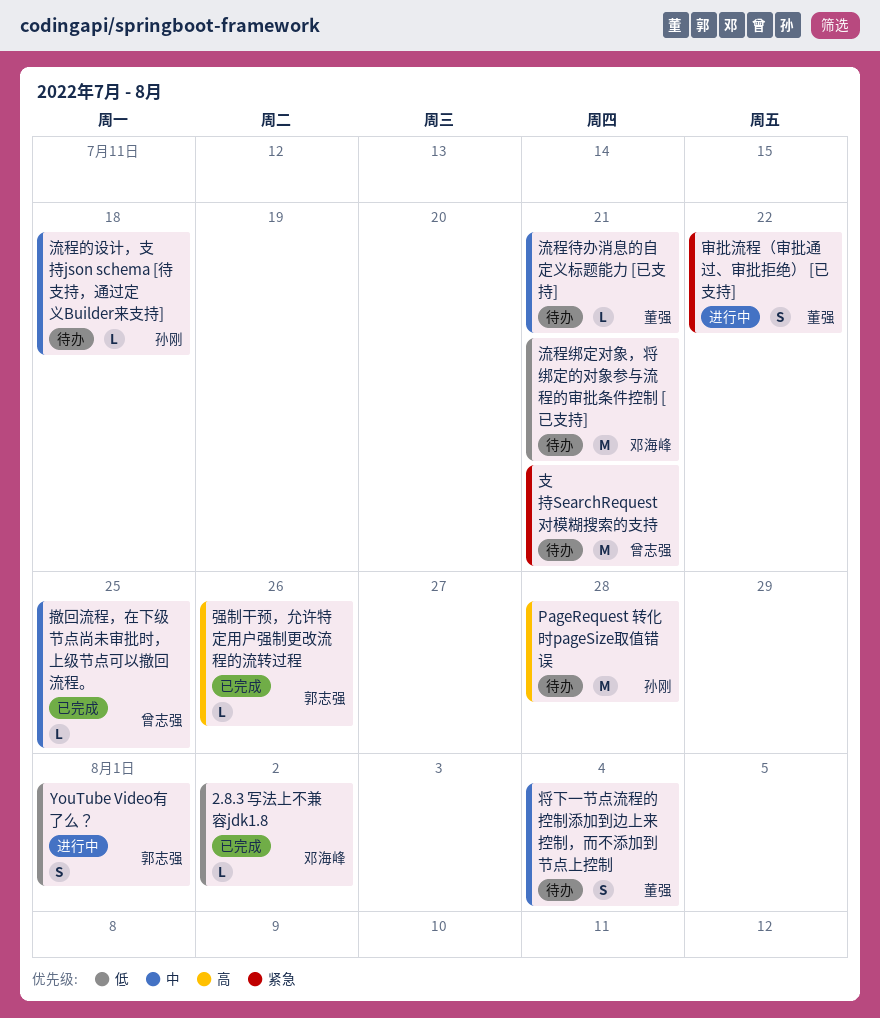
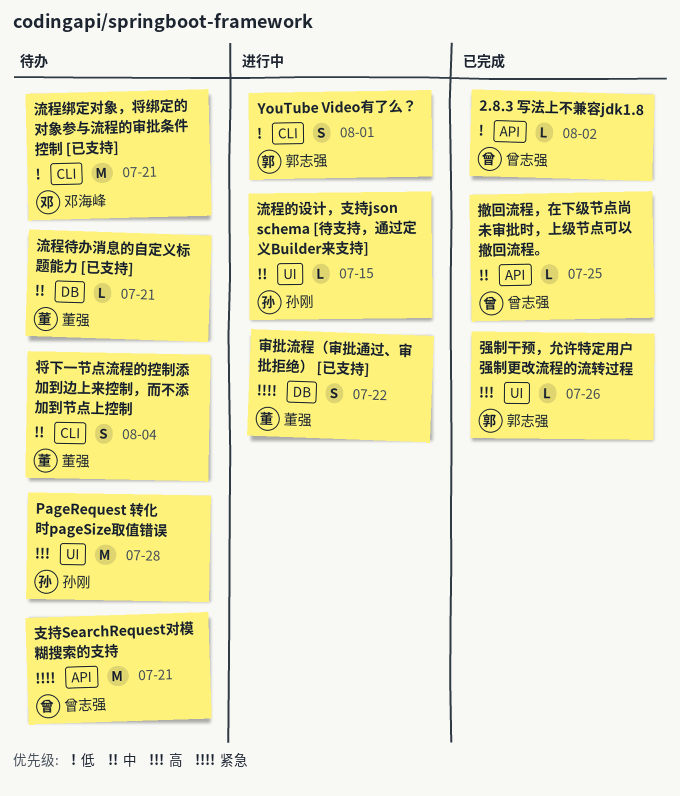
2.8.3 写法上不兼容jdk1.8, owner: 邓海峰 -> 曾志强
流程的设计，支持json schema [待支持，通过定义Builder来支持], status: 待办 -> 进行中
流程的设计，支持json schema [待支持，通过定义Builder来支持], due: Jul 18 -> Jul 15

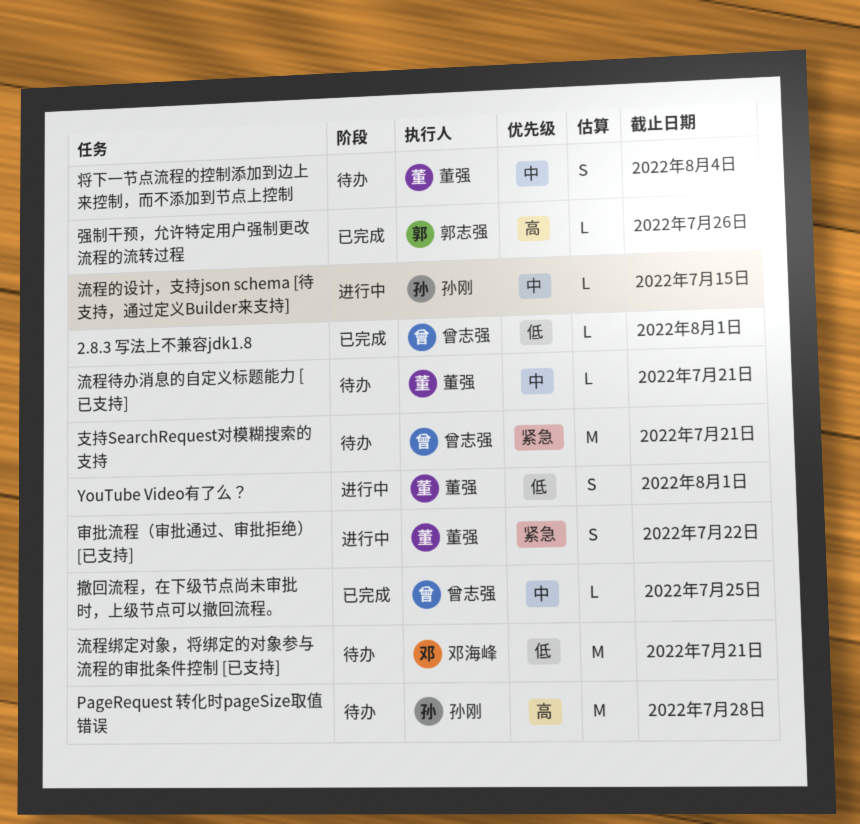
2.8.3 写法上不兼容jdk1.8, due: Aug 2 -> Aug 1
YouTube Video有了么？, owner: 郭志强 -> 董强

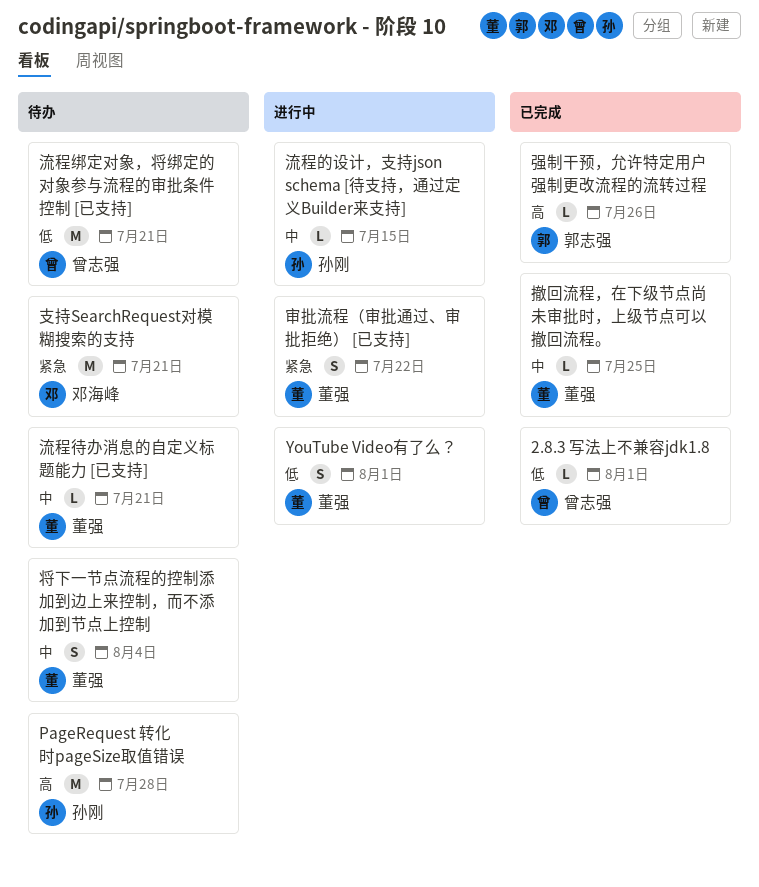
撤回流程，在下级节点尚未审批时，上级节点可以撤回流程。, owner: 曾志强 -> 董强
支持SearchRequest对模糊搜索的支持, owner: 曾志强 -> 邓海峰
流程绑定对象，将绑定的对象参与流程的审批条件控制 [已支持], owner: 邓海峰 -> 曾志强

